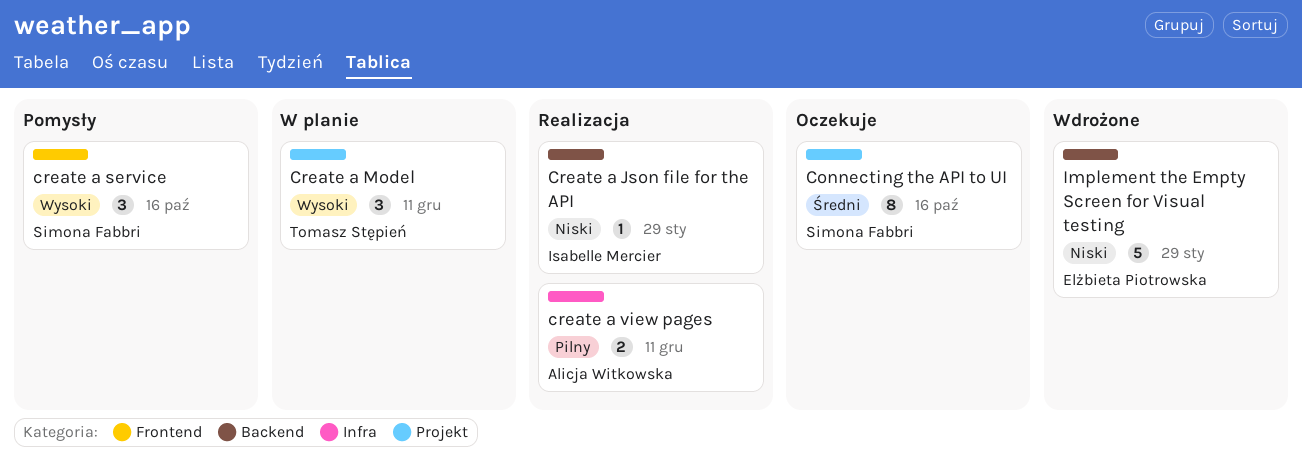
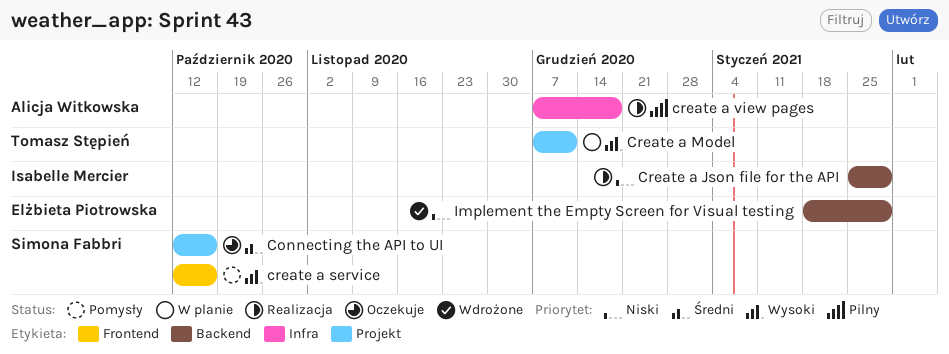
create a view pages, due: Dec 11 -> Dec 18

